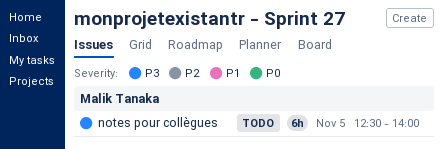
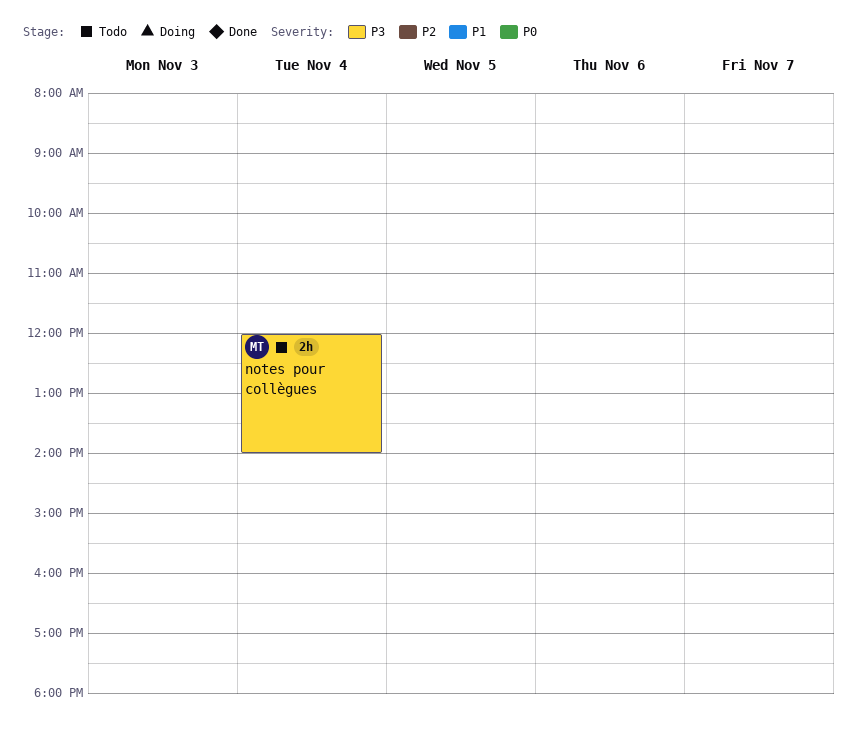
notes pour collègues, estimate: 6h -> 2h
notes pour collègues, day: Nov 5 -> Nov 4
notes pour collègues, begins: 12:30 -> 12:00

